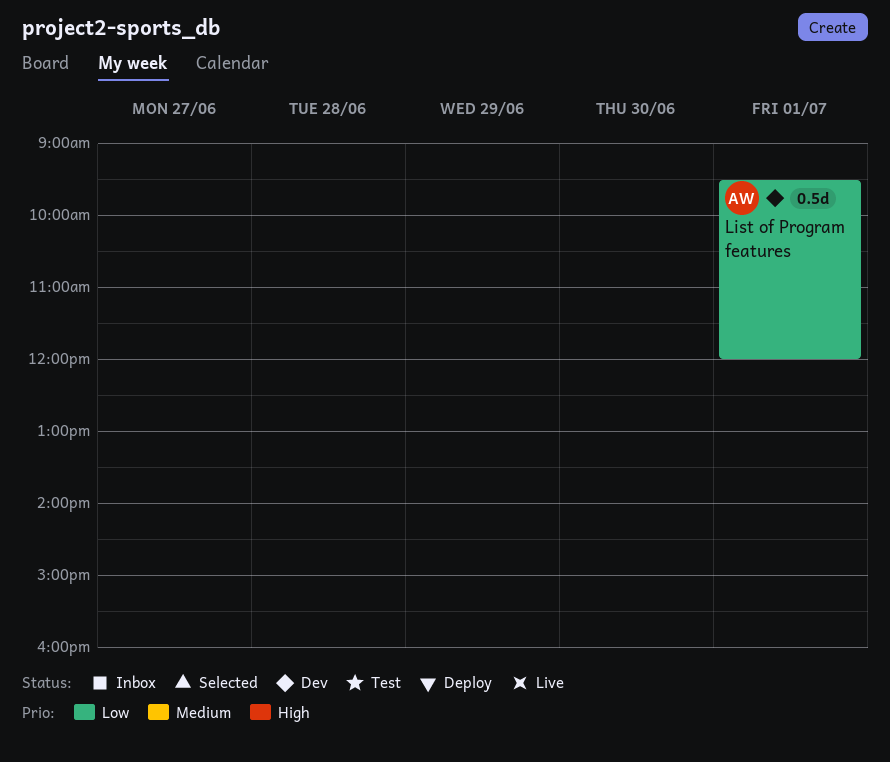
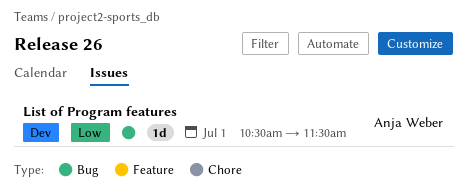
List of Program features, estimate: 0.5d -> 1d
List of Program features, begins: 09:30 -> 10:30
List of Program features, ends: 12:00 -> 11:30

